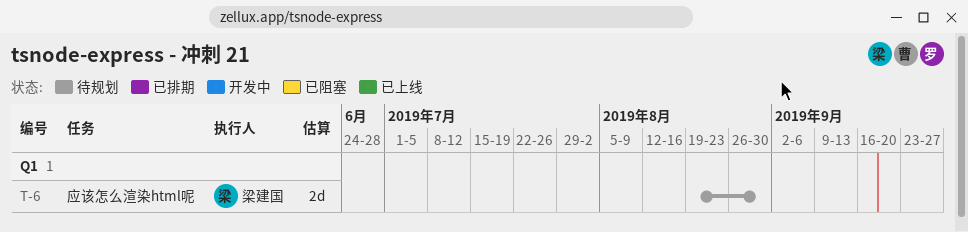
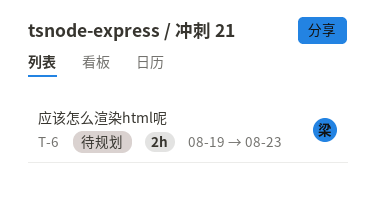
T-6, estimate: 2d -> 2h
T-6, due: Aug 30 -> Aug 23

